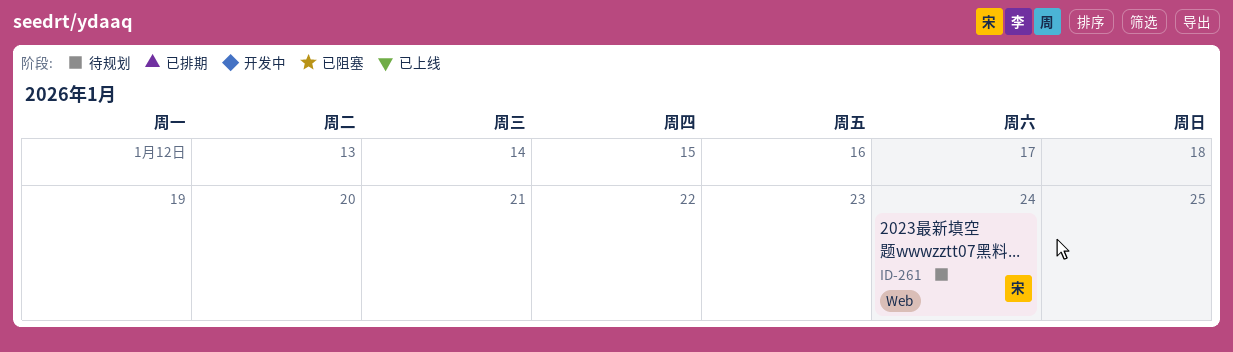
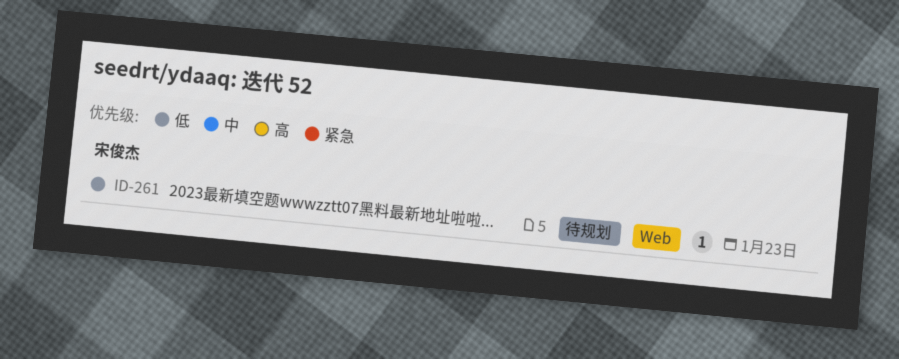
ID-261, due: Jan 24 -> Jan 23

